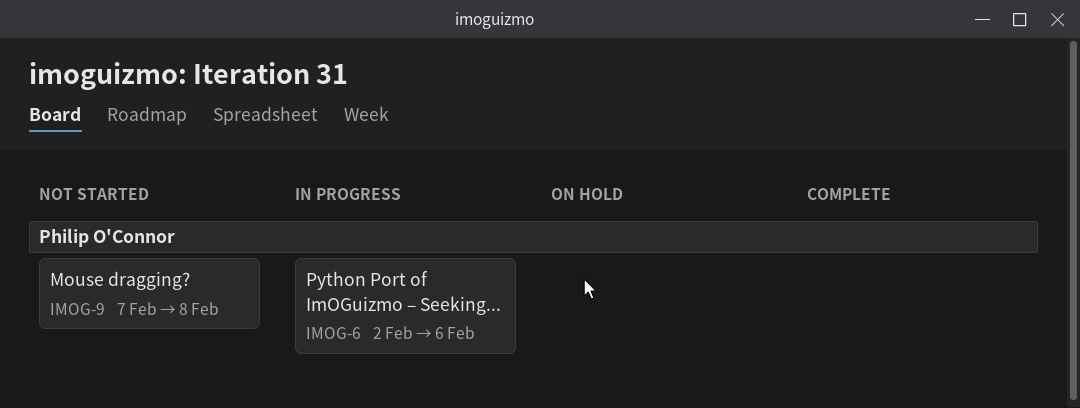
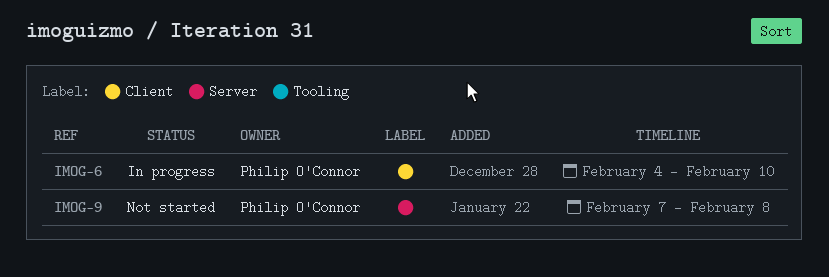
IMOG-6, start: Feb 2 -> Feb 4
IMOG-6, due: Feb 6 -> Feb 10

